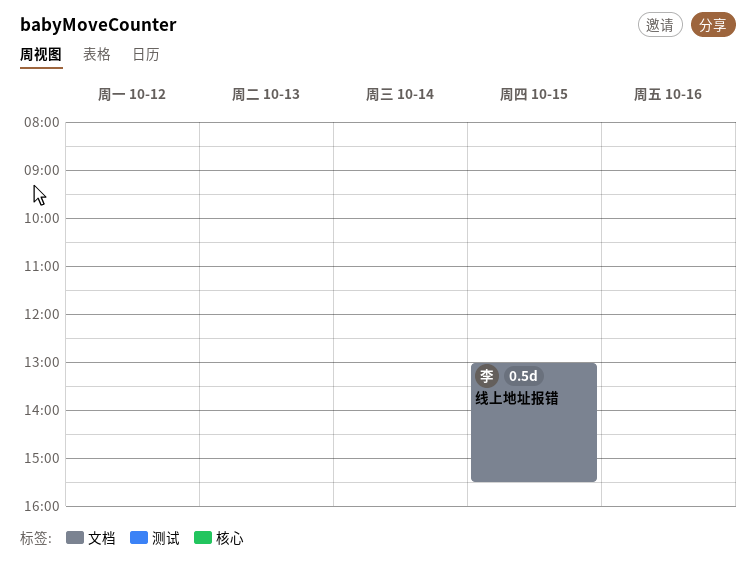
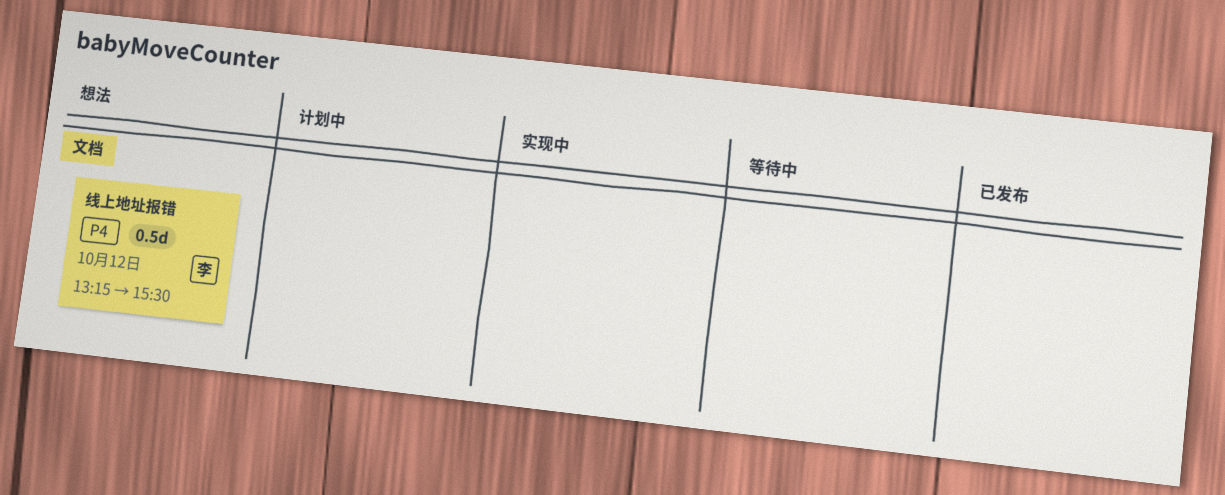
线上地址报错, day: Oct 15 -> Oct 12
线上地址报错, begins: 13:00 -> 13:15

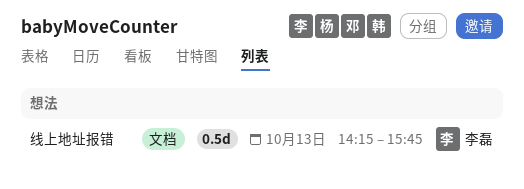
线上地址报错, day: Oct 12 -> Oct 13
线上地址报错, begins: 13:15 -> 14:15
线上地址报错, ends: 15:30 -> 15:45

